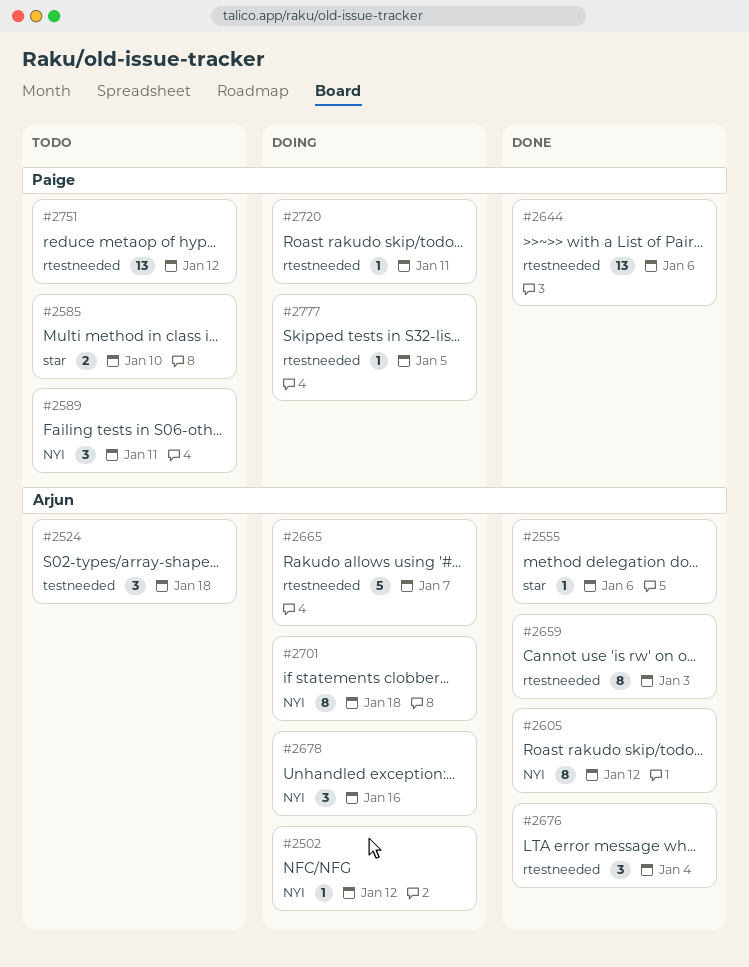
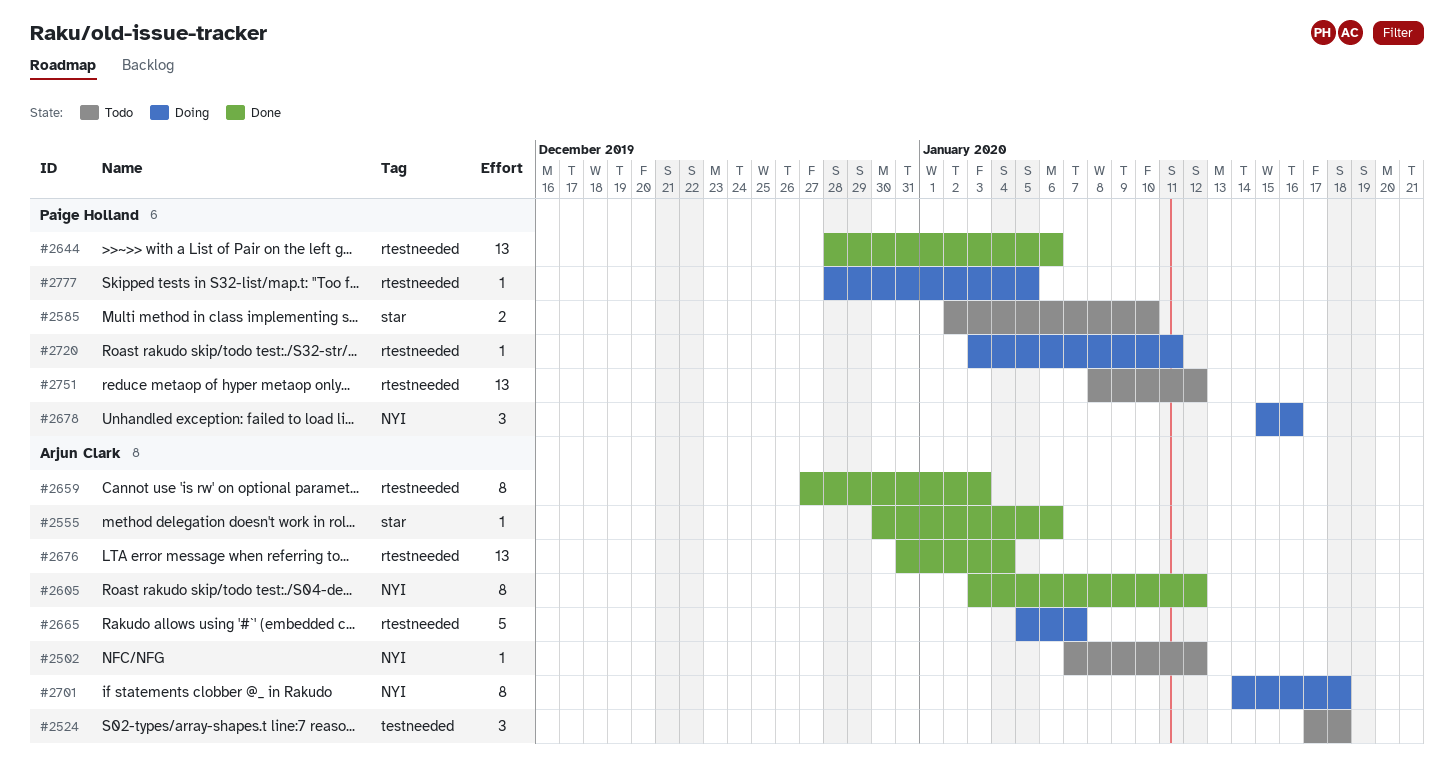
#2502, status: Doing -> Todo
#2589: present -> none
#2676, estimate: 3 -> 13
#2678, owner: Arjun Clark -> Paige Holland

